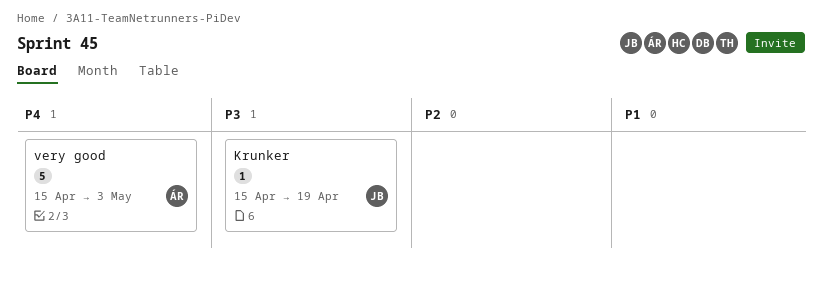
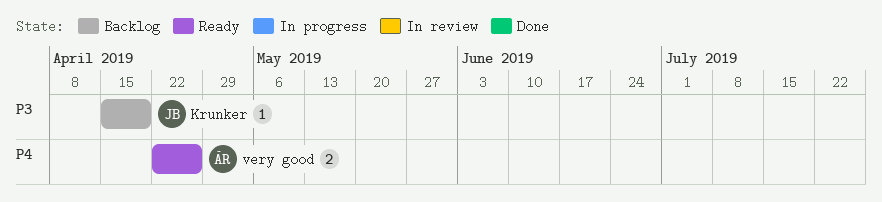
very good, estimate: 5 -> 2
very good, start: Apr 15 -> Apr 22
very good, due: May 3 -> Apr 26

